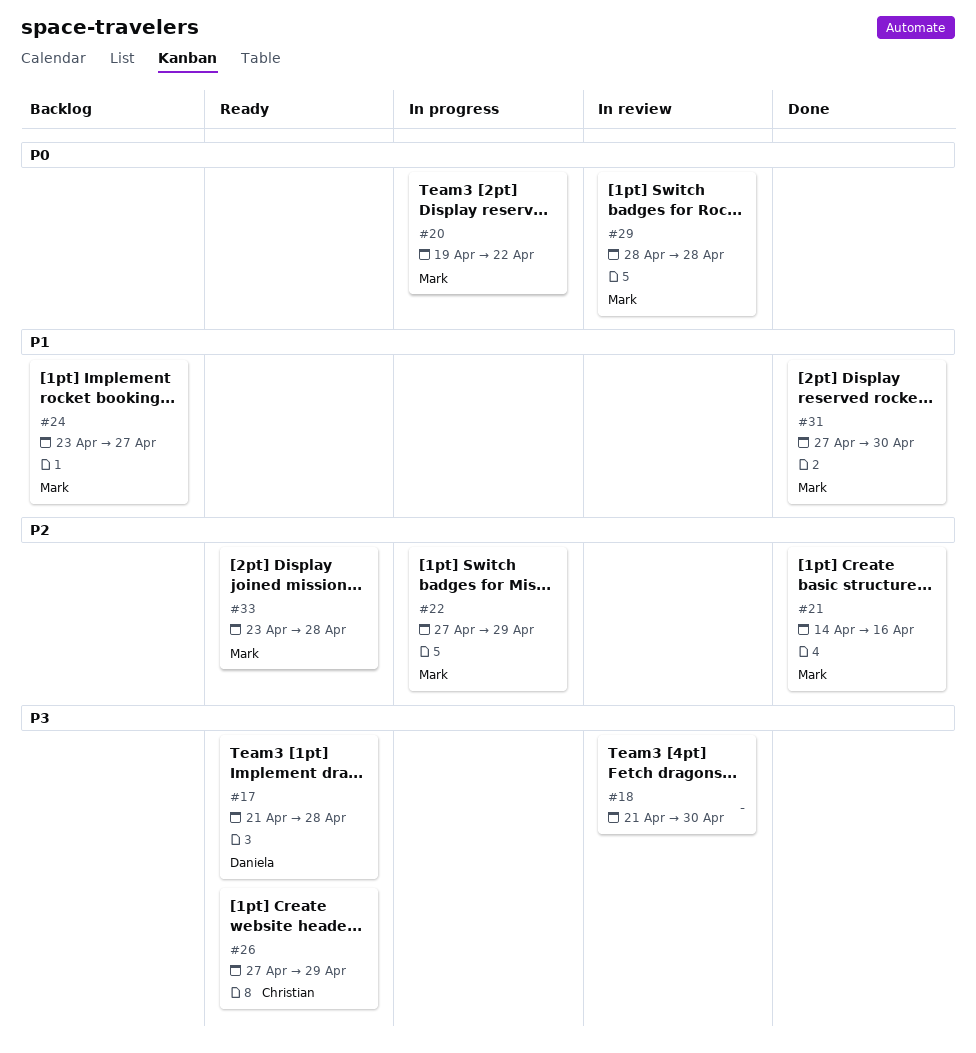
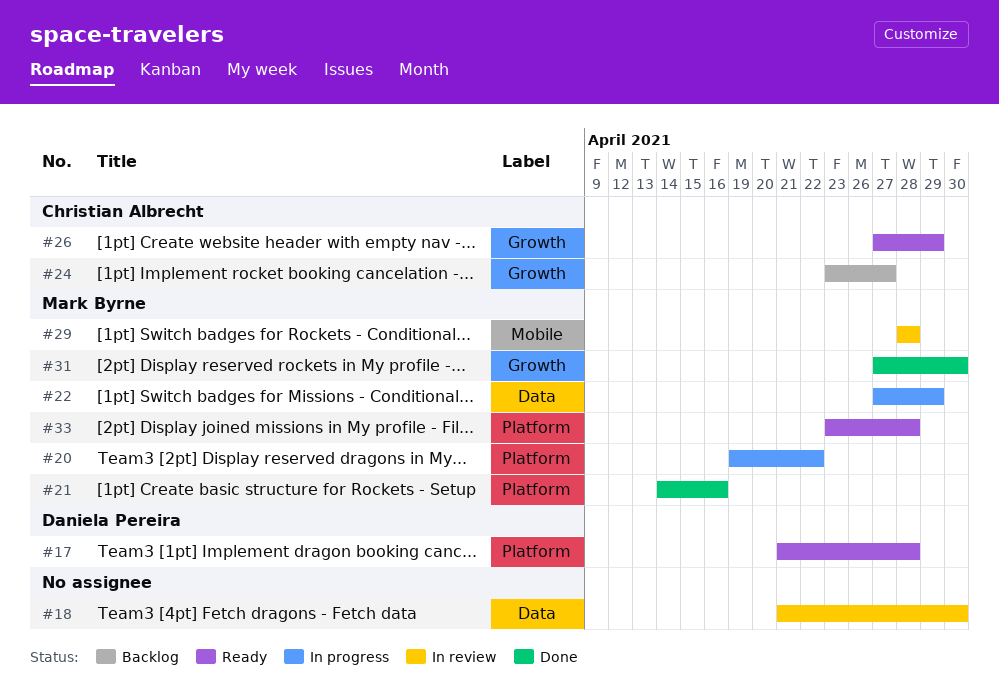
#24, owner: Mark Byrne -> Christian Albrecht

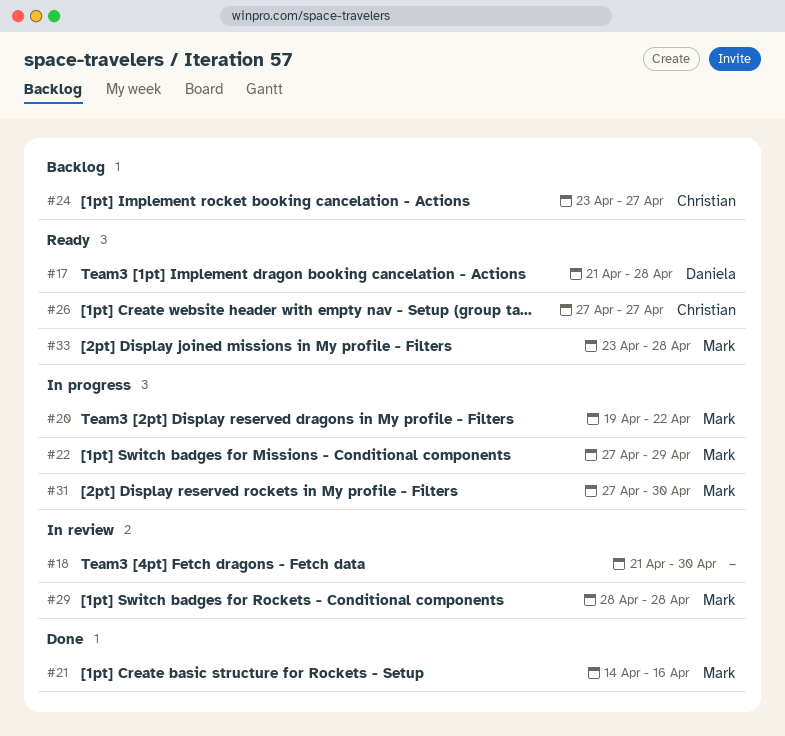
#26, due: Apr 29 -> Apr 27
#31, status: Done -> In progress

